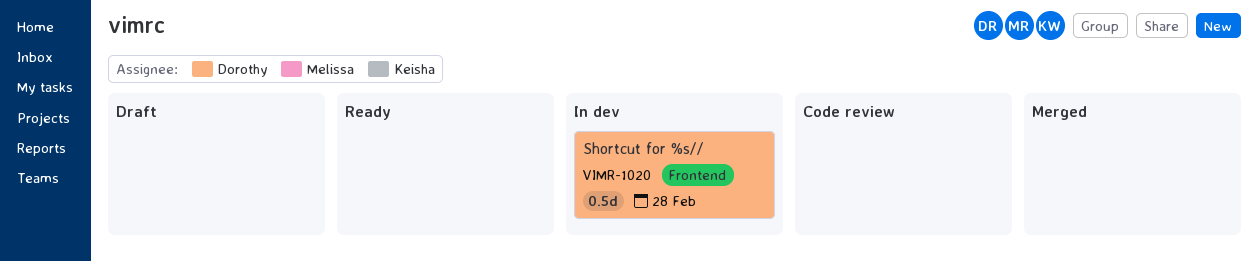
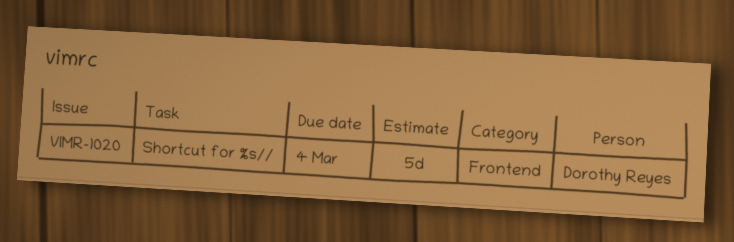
VIMR-1020, estimate: 0.5d -> 5d
VIMR-1020, due: Feb 28 -> Mar 4

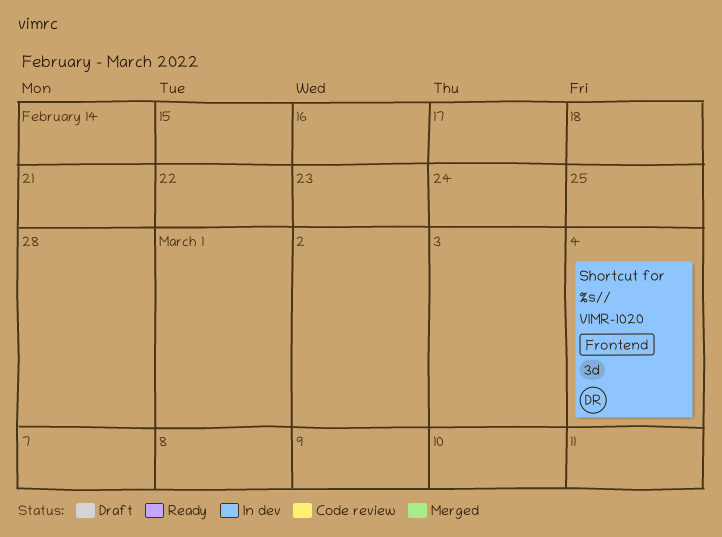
VIMR-1020, estimate: 5d -> 3d

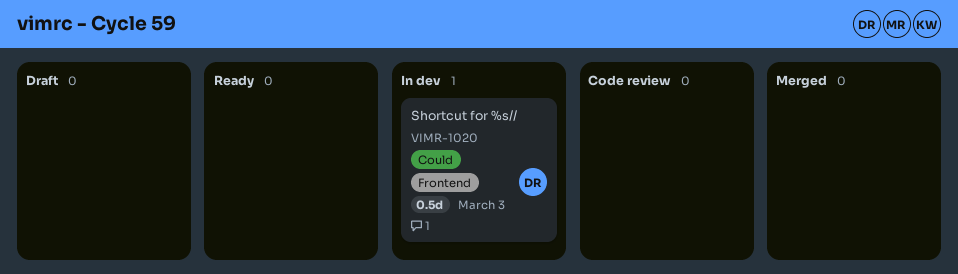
VIMR-1020, estimate: 3d -> 0.5d
VIMR-1020, due: Mar 4 -> Mar 3

